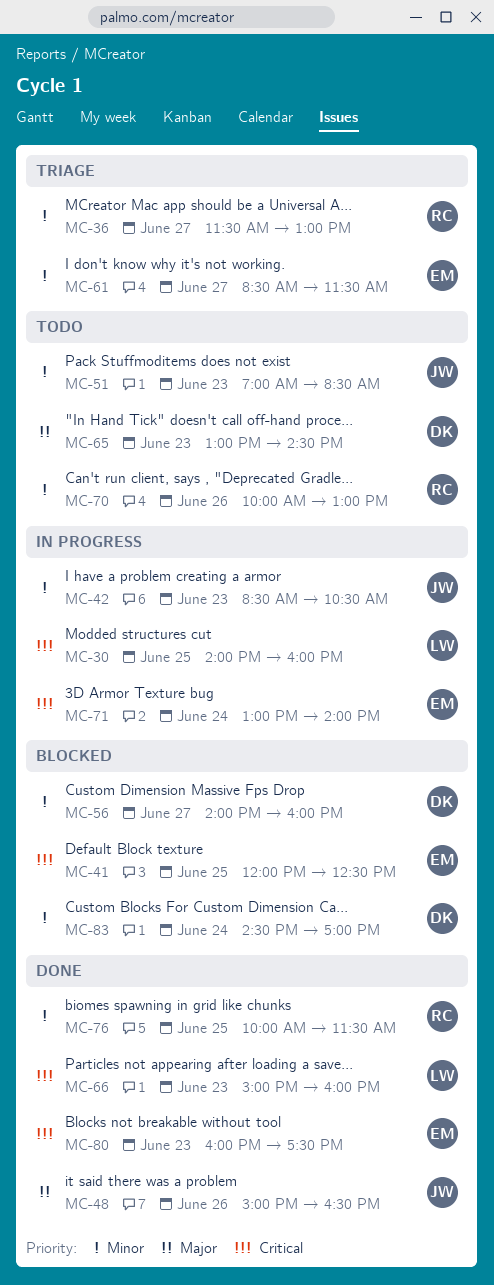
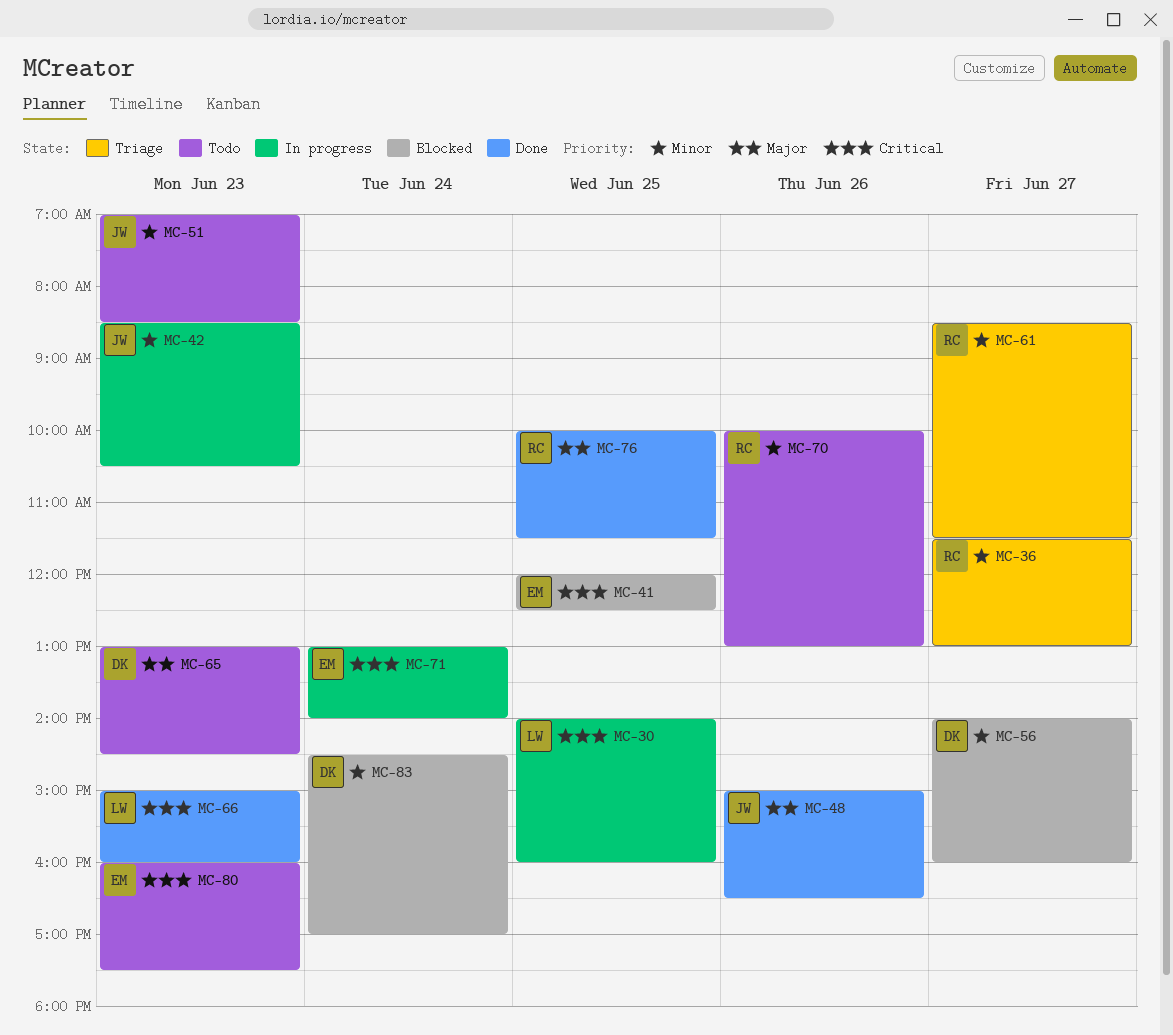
MC-61, owner: EM -> RC
MC-76, priority: Minor -> Major
MC-80, status: Done -> Todo

